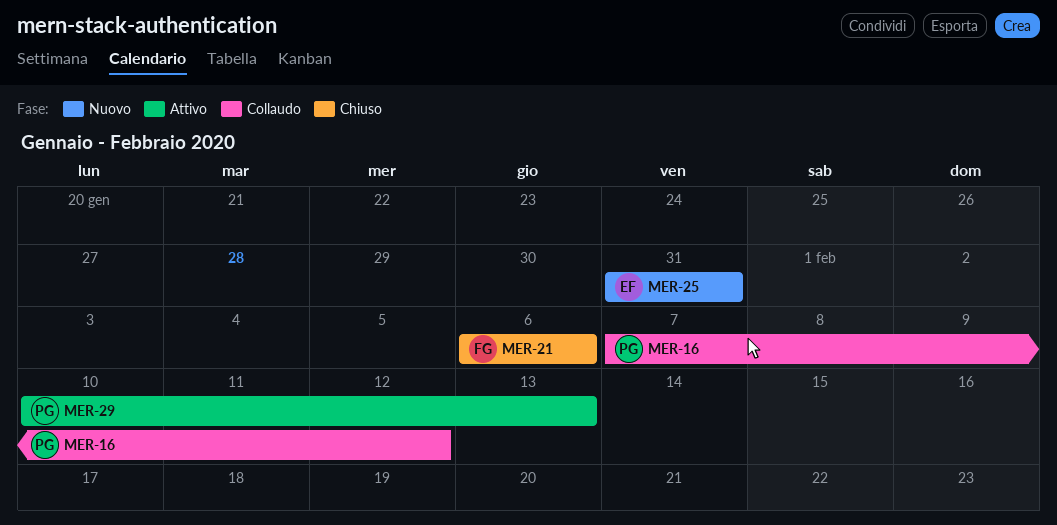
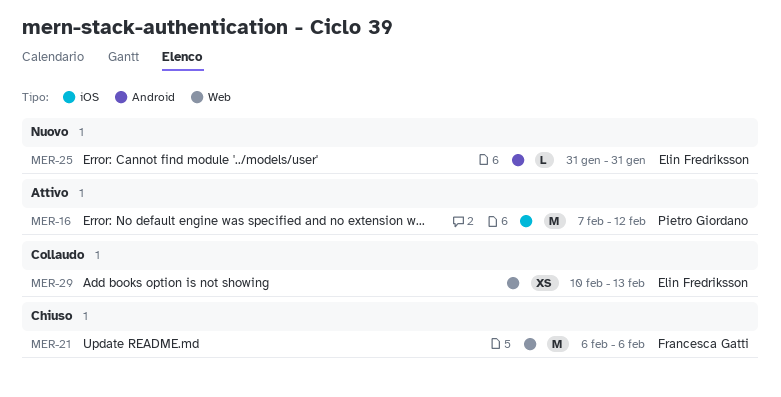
MER-16, status: Collaudo -> Attivo
MER-29, status: Attivo -> Collaudo
MER-29, owner: Pietro Giordano -> Elin Fredriksson

